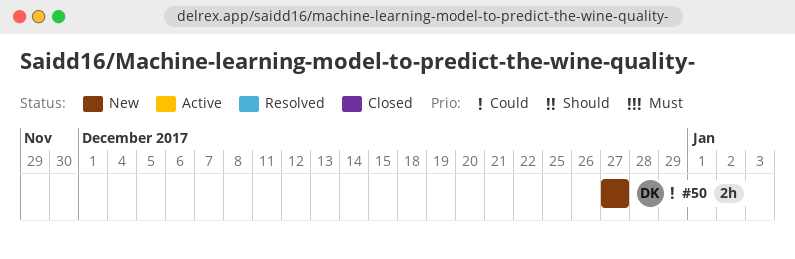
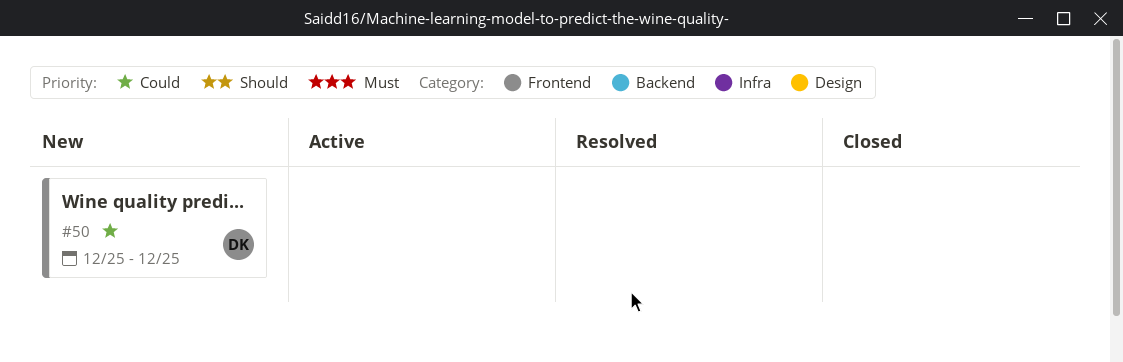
#50, start: Dec 27 -> Dec 25
#50, due: Dec 27 -> Dec 25

